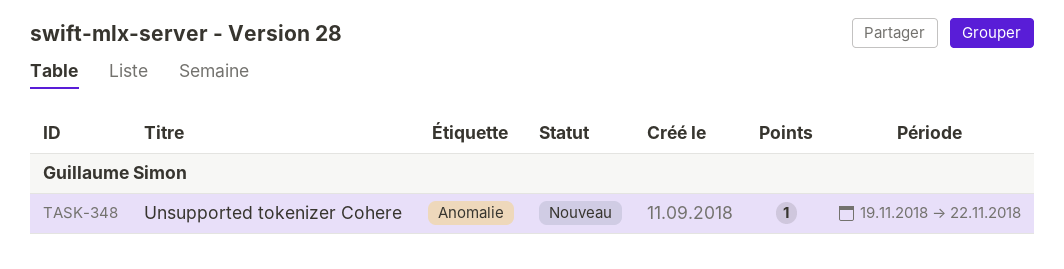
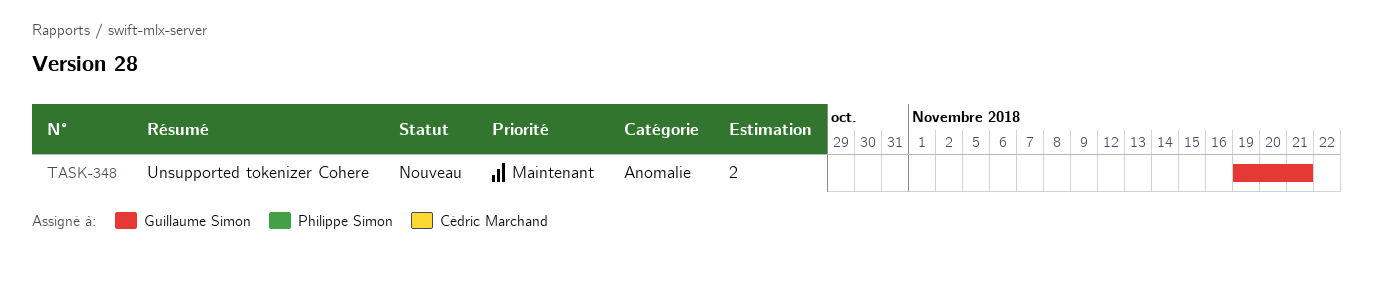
TASK-348, estimate: 1 -> 2
TASK-348, due: Nov 22 -> Nov 21

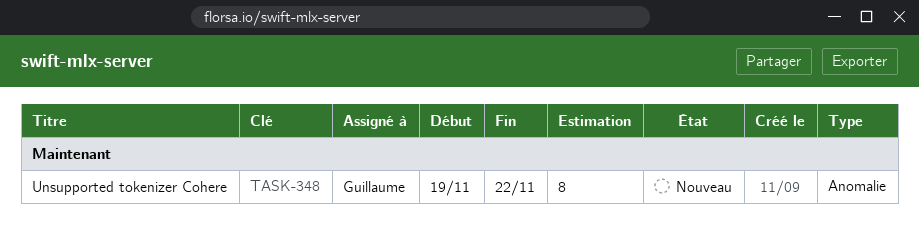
TASK-348, estimate: 2 -> 8
TASK-348, due: Nov 21 -> Nov 22

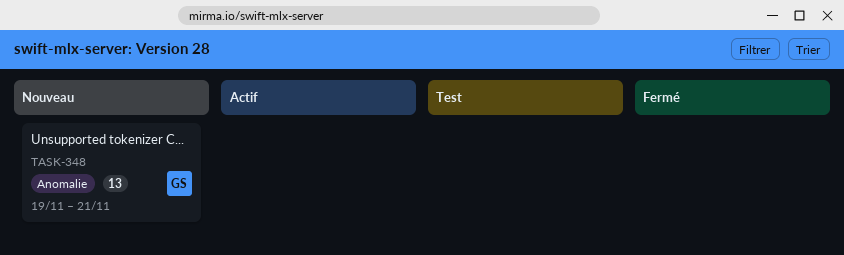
TASK-348, estimate: 8 -> 13
TASK-348, due: Nov 22 -> Nov 21

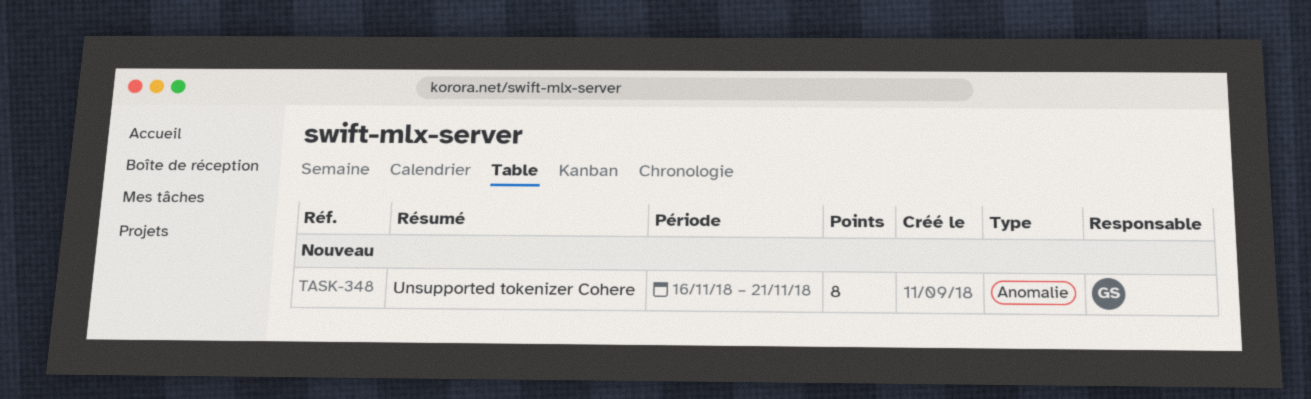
TASK-348, estimate: 13 -> 8
TASK-348, start: Nov 19 -> Nov 16

